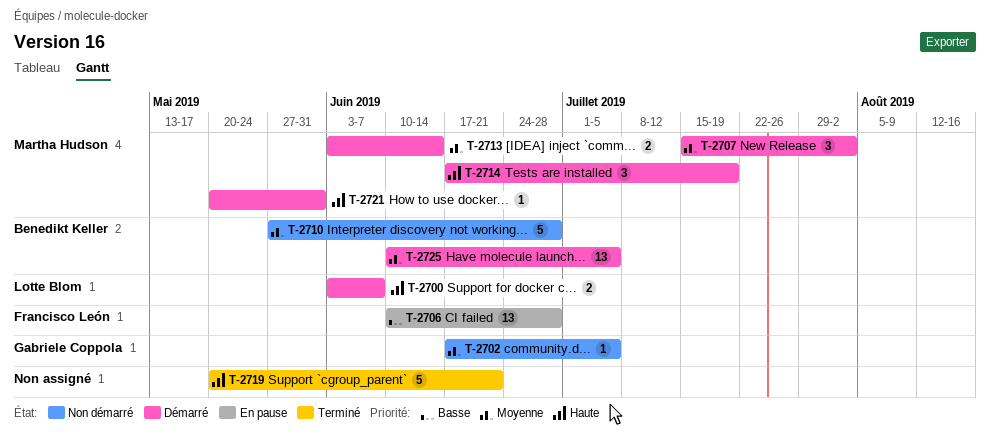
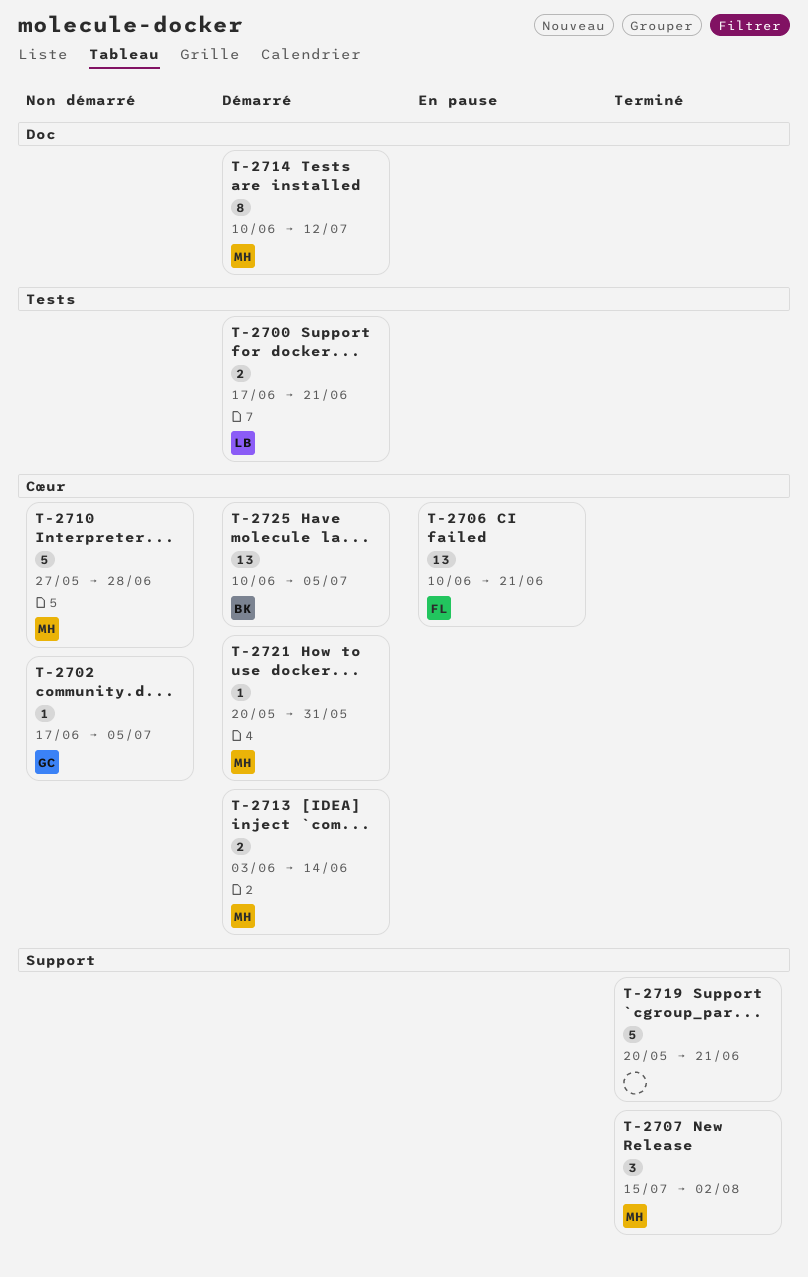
T-2700, start: Jun 3 -> Jun 17
T-2700, due: Jun 7 -> Jun 21
T-2706, due: Jun 28 -> Jun 21
T-2707, status: Démarré -> Terminé
T-2710, owner: Benedikt Keller -> Martha Hudson
T-2714, estimate: 3 -> 8
T-2714, start: Jun 17 -> Jun 10
T-2714, due: Jul 19 -> Jul 12

